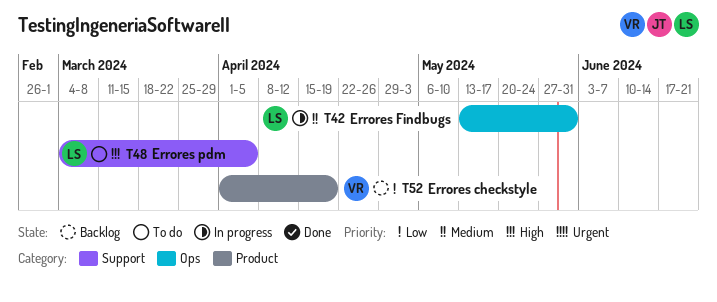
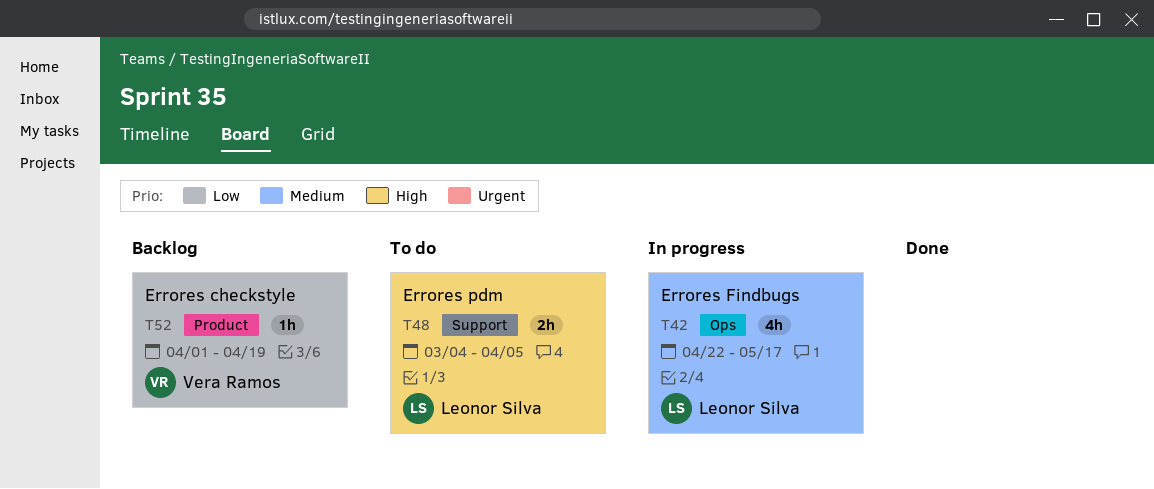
T42, start: May 13 -> Apr 22
T42, due: May 31 -> May 17

